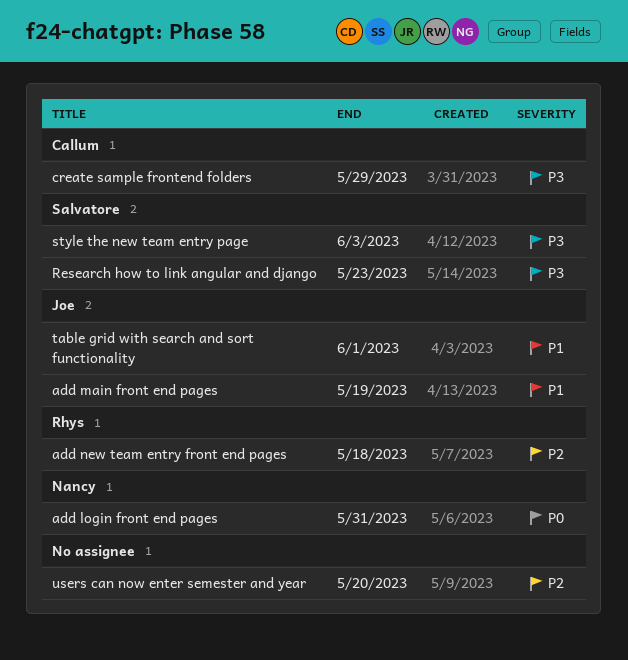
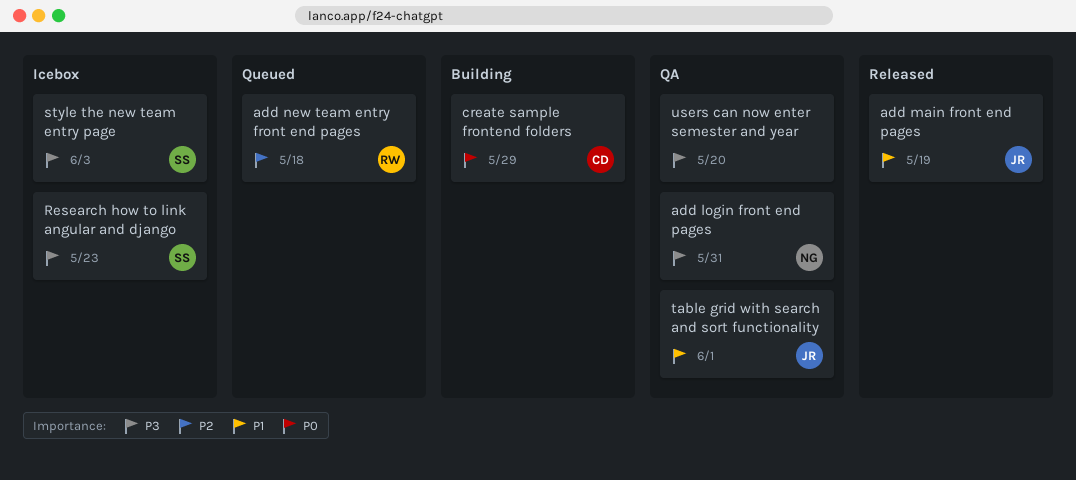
add login front end pages, priority: P0 -> P3
create sample frontend folders, priority: P3 -> P0
users can now enter semester and year, priority: P2 -> P3

